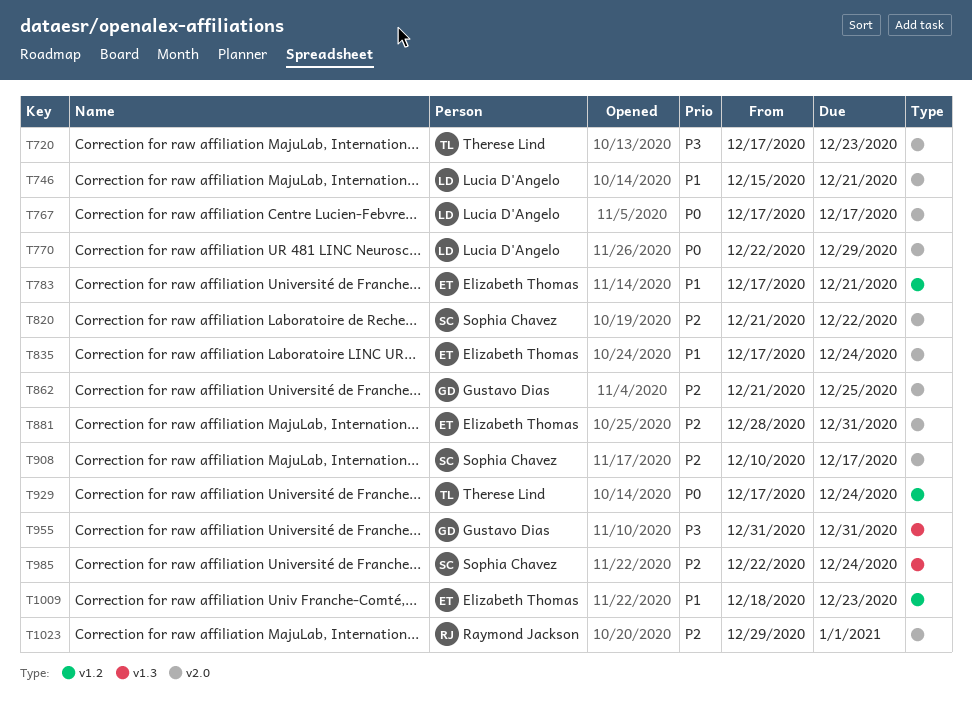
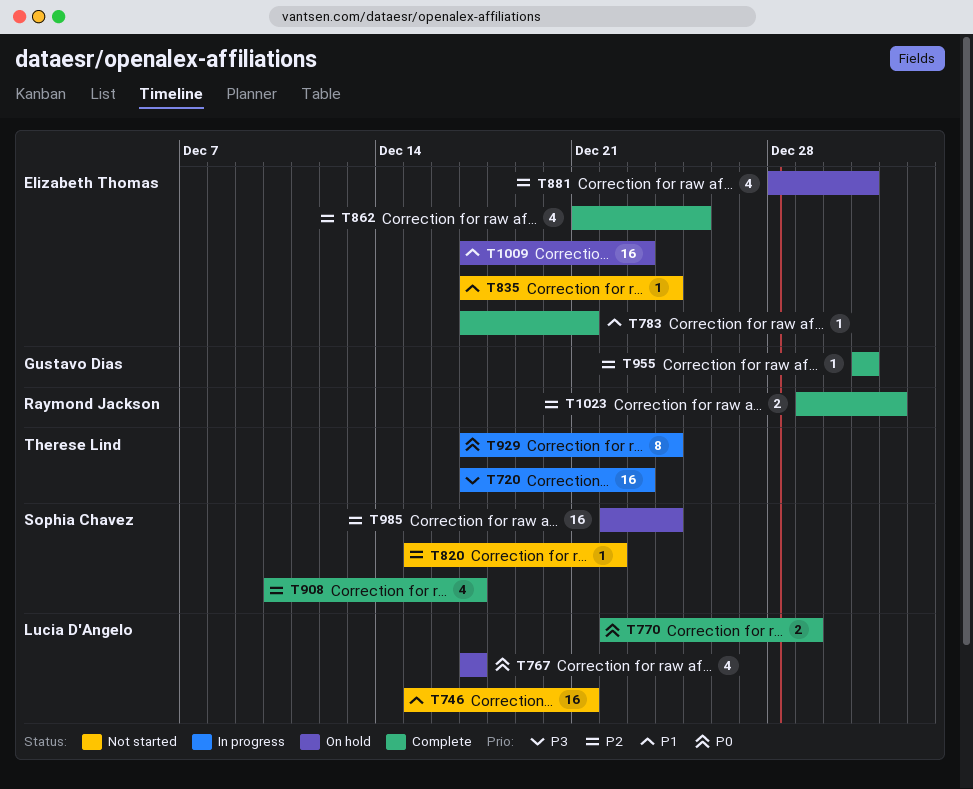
T820, start: Dec 21 -> Dec 15
T862, owner: Gustavo Dias -> Elizabeth Thomas
T955, priority: P3 -> P2
T1009, start: Dec 18 -> Dec 17

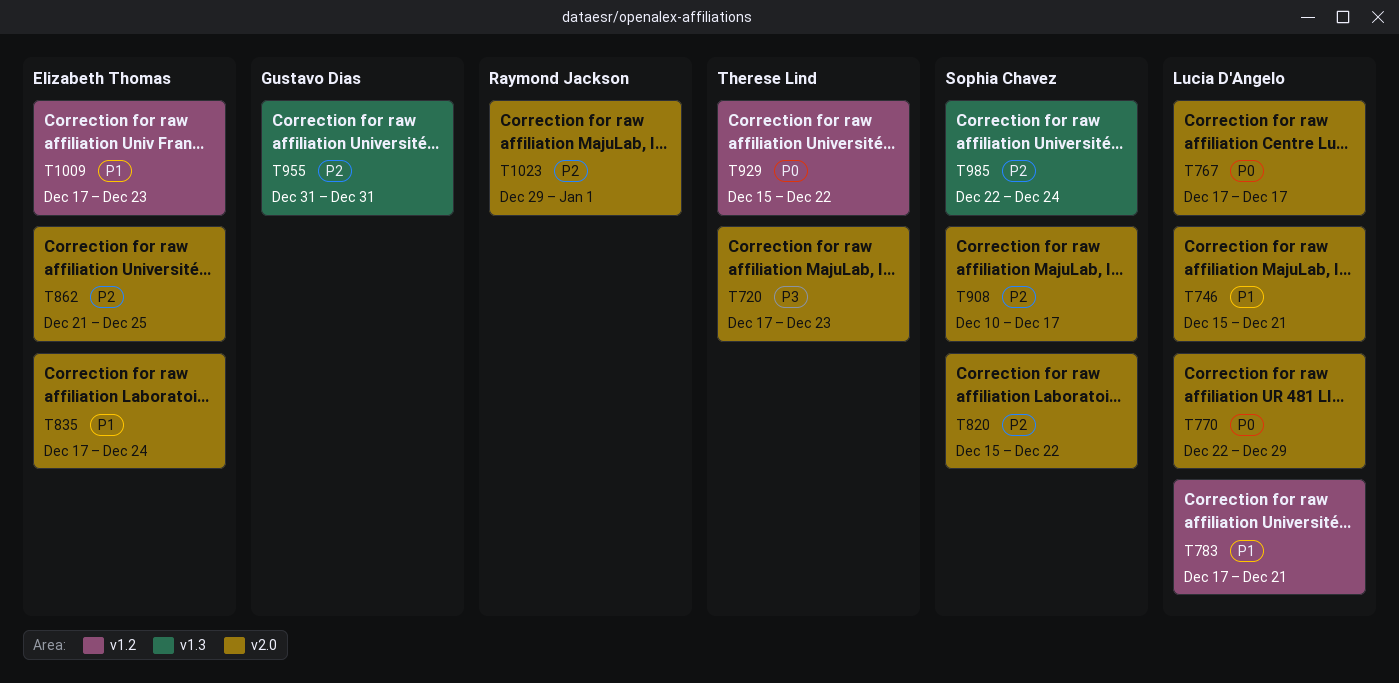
T783, owner: Elizabeth Thomas -> Lucia D'Angelo
T881: present -> none
T929, start: Dec 17 -> Dec 15
T929, due: Dec 24 -> Dec 22

